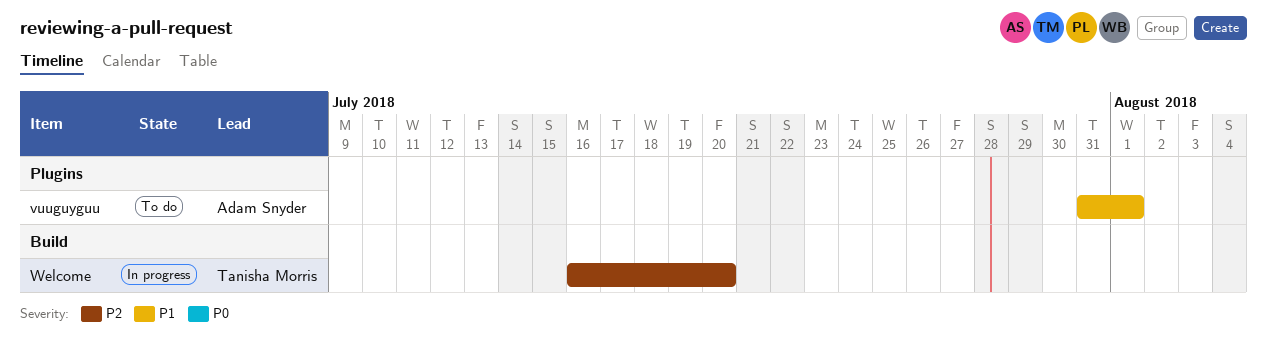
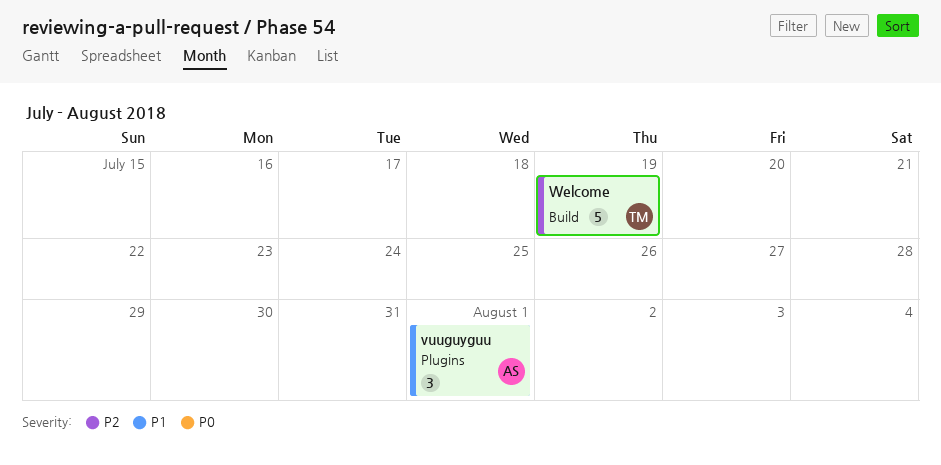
Welcome, due: Jul 20 -> Jul 19

